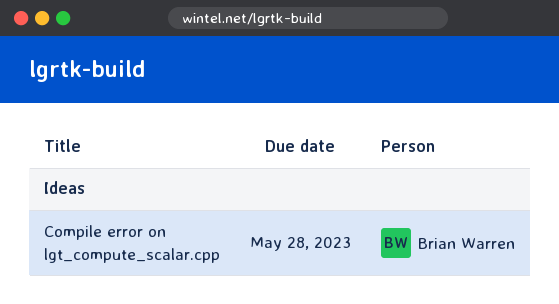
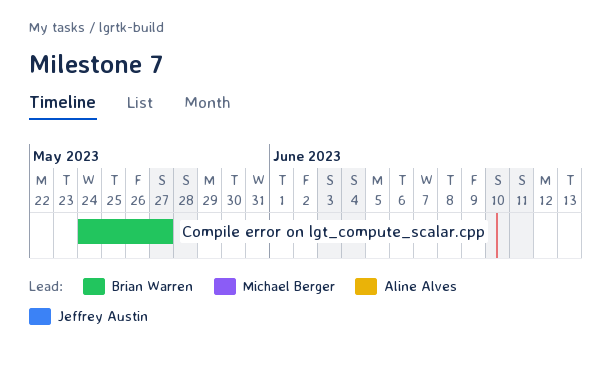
Compile error on lgt_compute_scalar.cpp, due: May 28 -> May 27

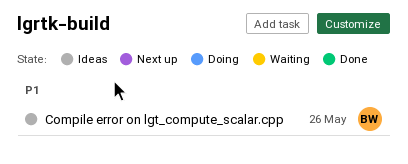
Compile error on lgt_compute_scalar.cpp, due: May 27 -> May 26

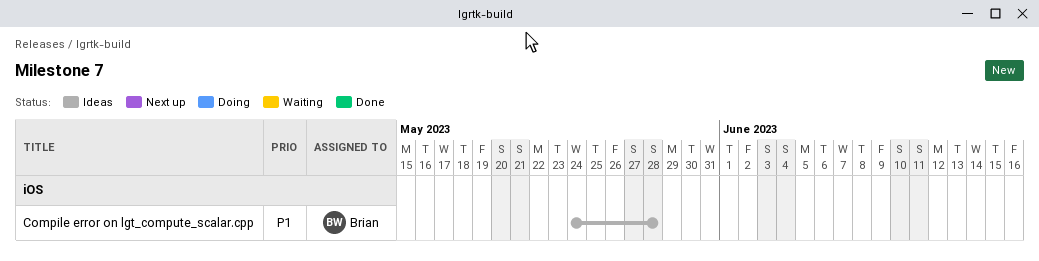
Compile error on lgt_compute_scalar.cpp, due: May 26 -> May 28

